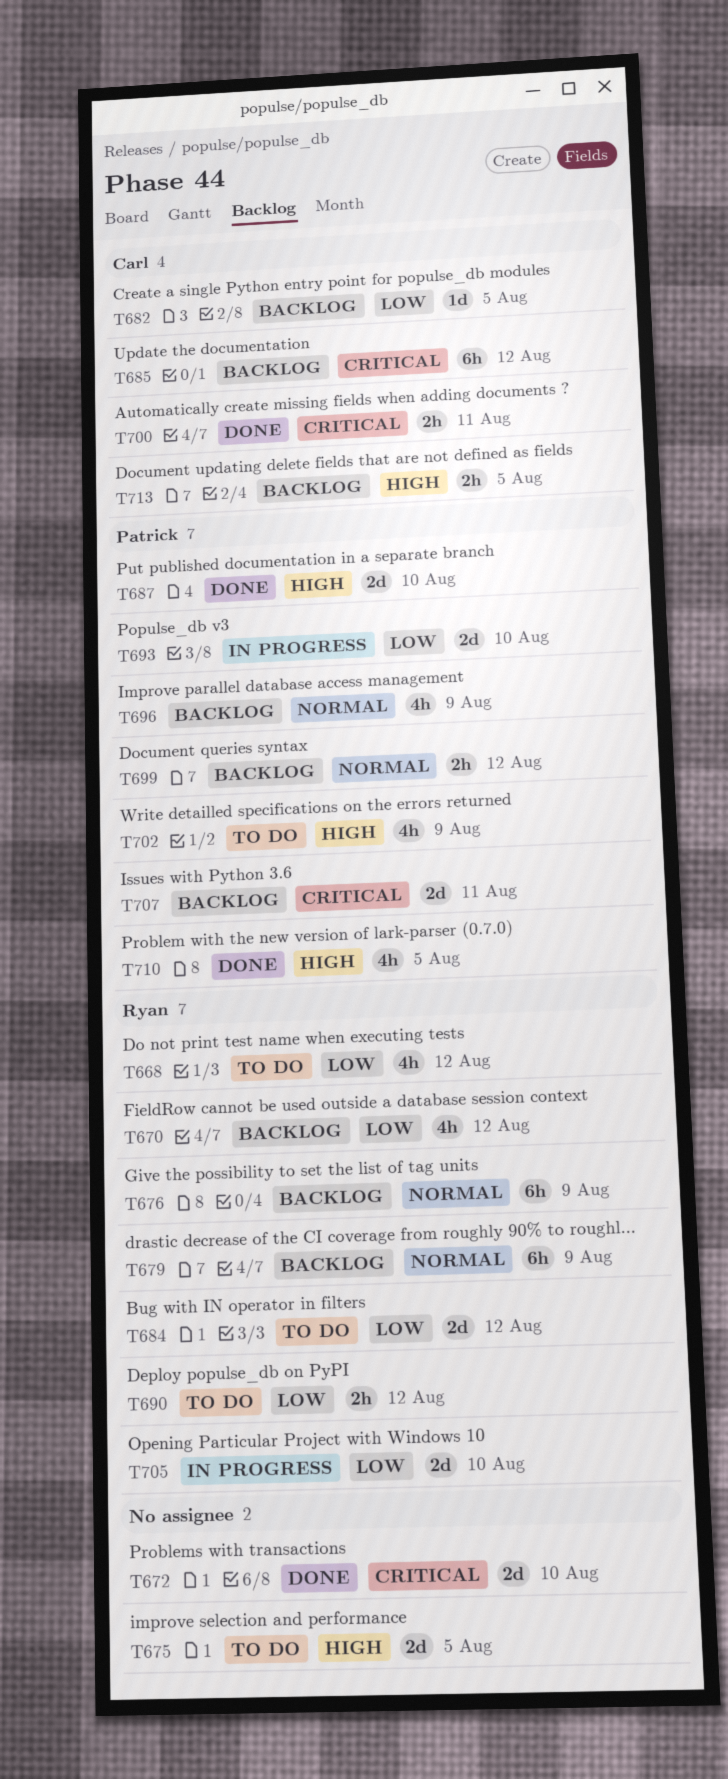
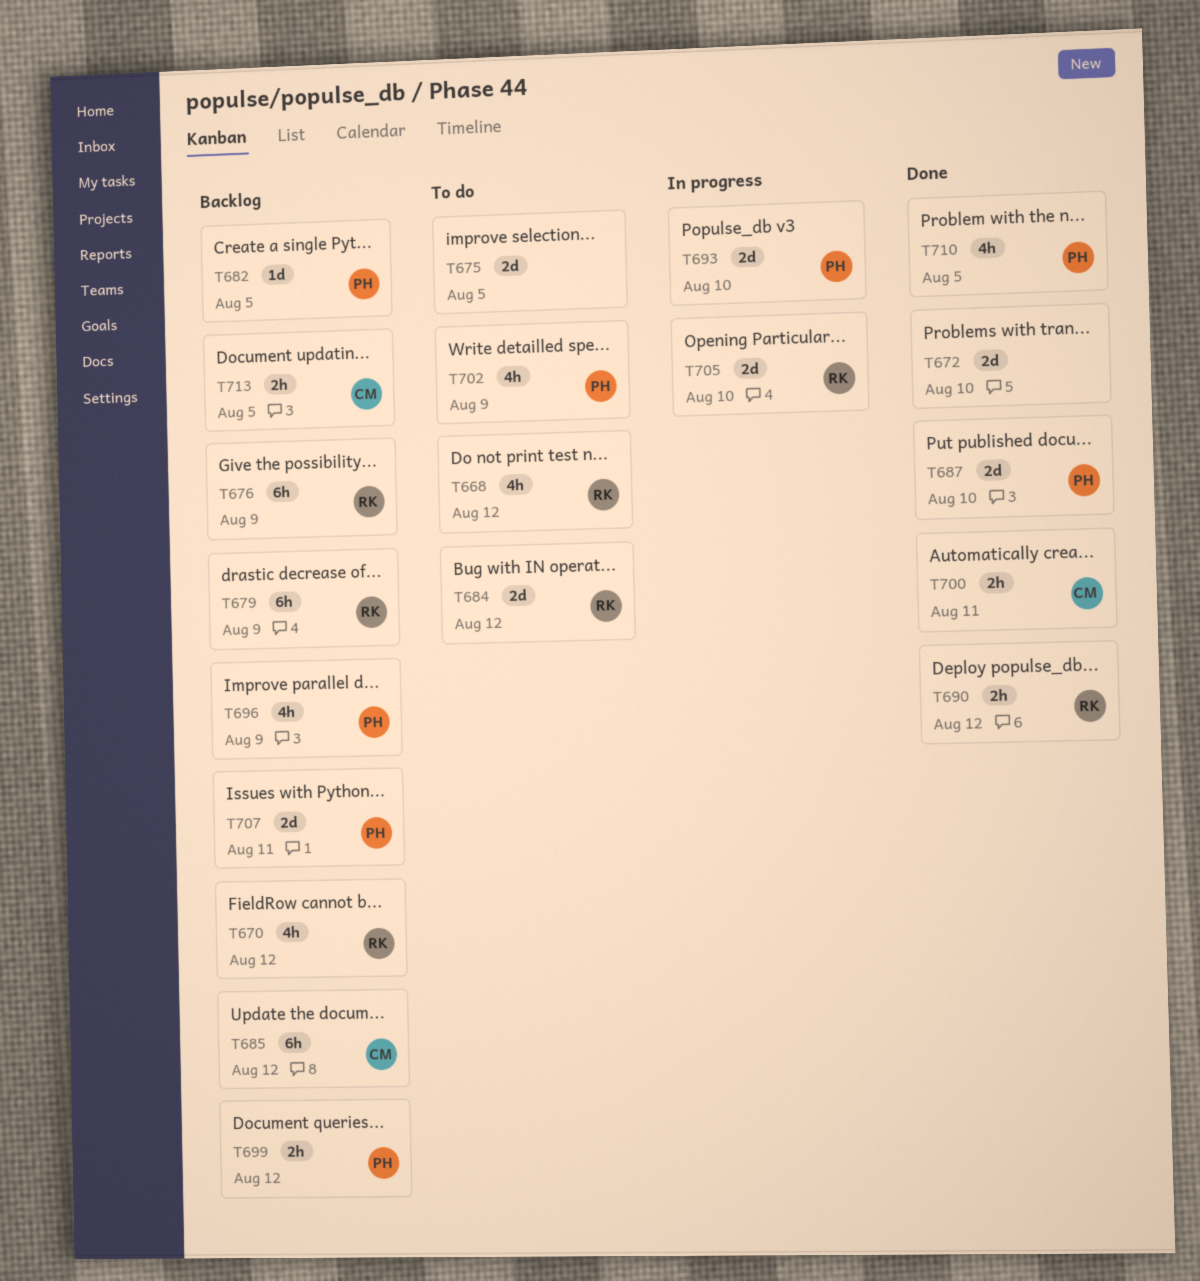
T682, owner: Carl -> Patrick
T690, status: To do -> Done

